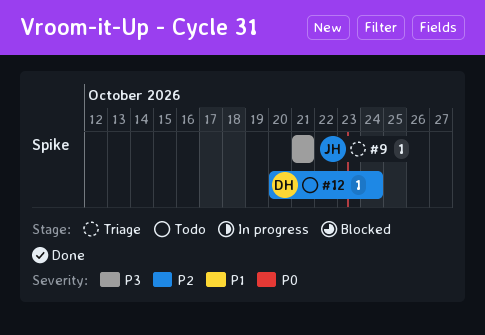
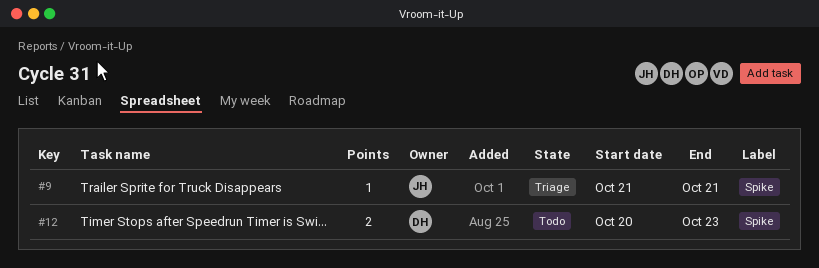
#12, estimate: 1 -> 2
#12, due: Oct 24 -> Oct 23

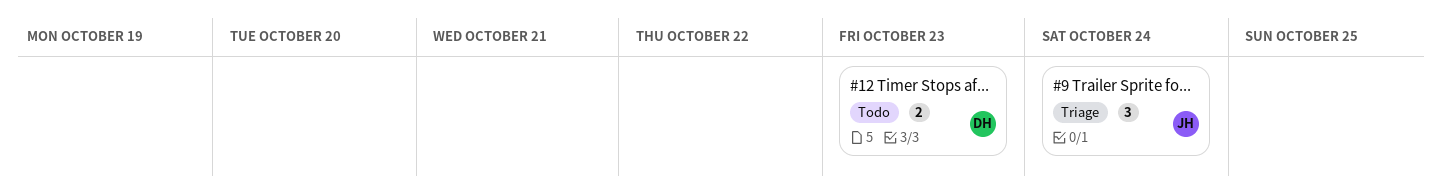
#9, estimate: 1 -> 3
#9, due: Oct 21 -> Oct 24

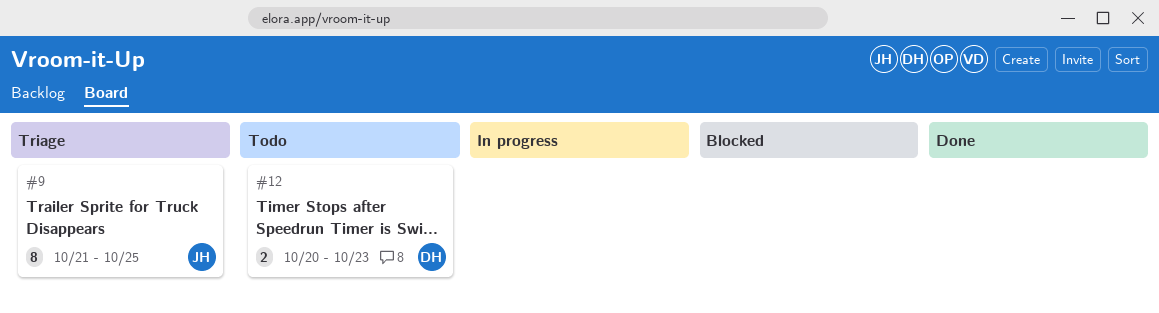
#9, estimate: 3 -> 8
#9, due: Oct 24 -> Oct 25

